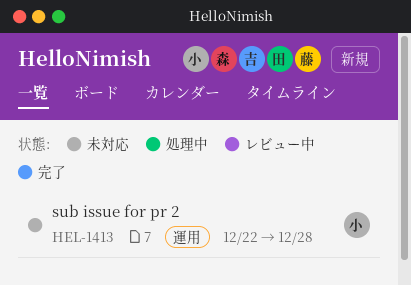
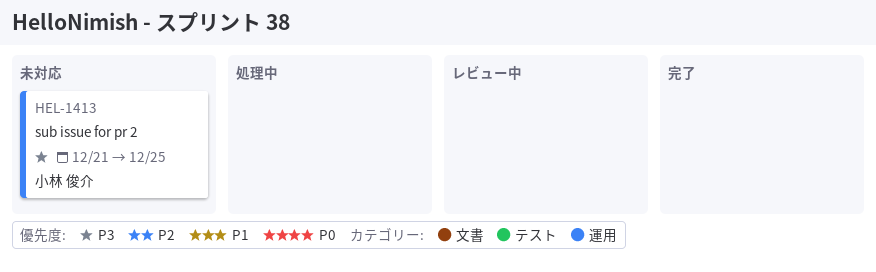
HEL-1413, start: Dec 22 -> Dec 21
HEL-1413, due: Dec 28 -> Dec 25

